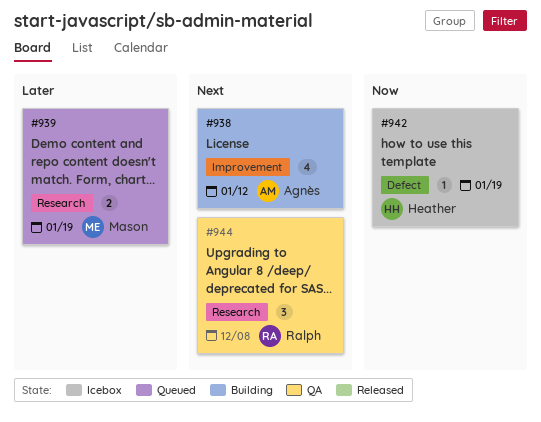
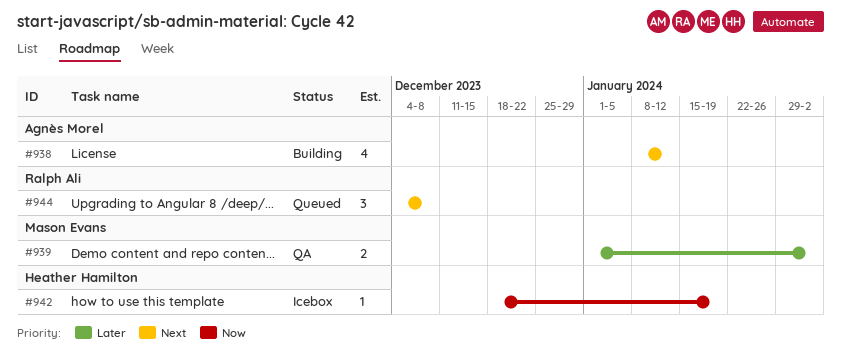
#939, status: Queued -> QA
#939, due: Jan 19 -> Feb 2
#944, status: QA -> Queued

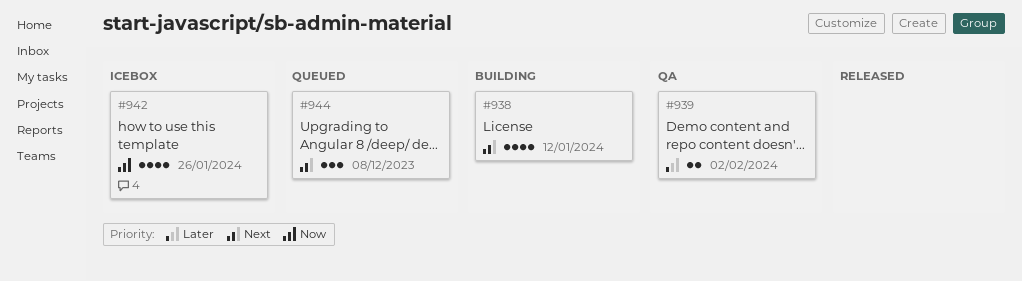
#942, estimate: 1 -> 4
#942, due: Jan 19 -> Jan 26

